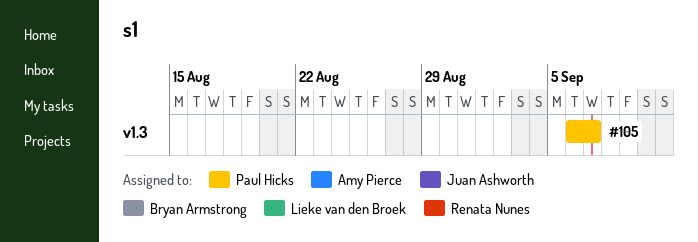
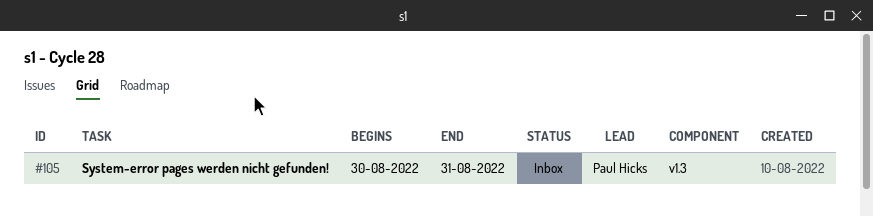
#105, start: Sep 6 -> Aug 30
#105, due: Sep 7 -> Aug 31

